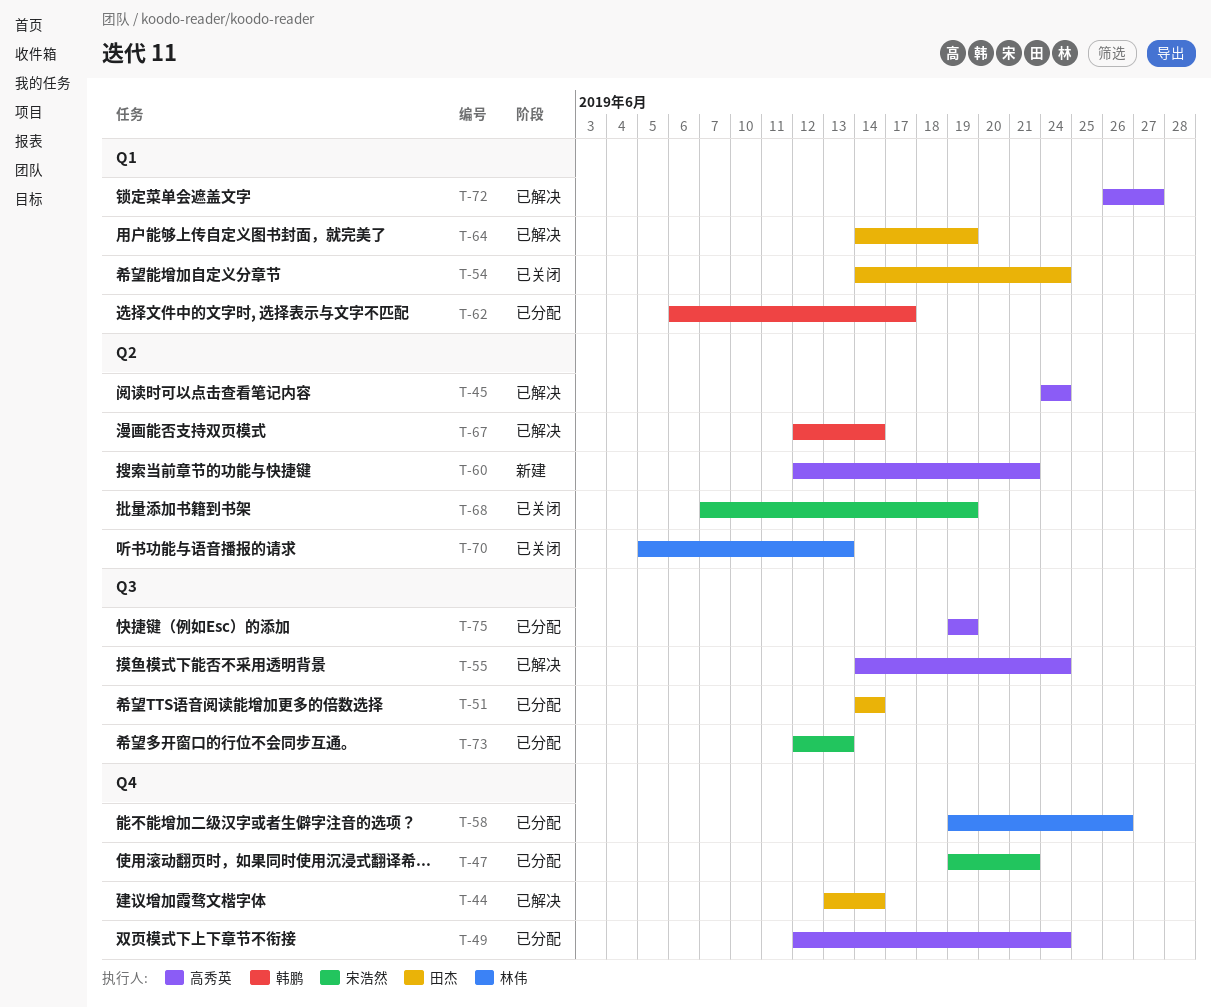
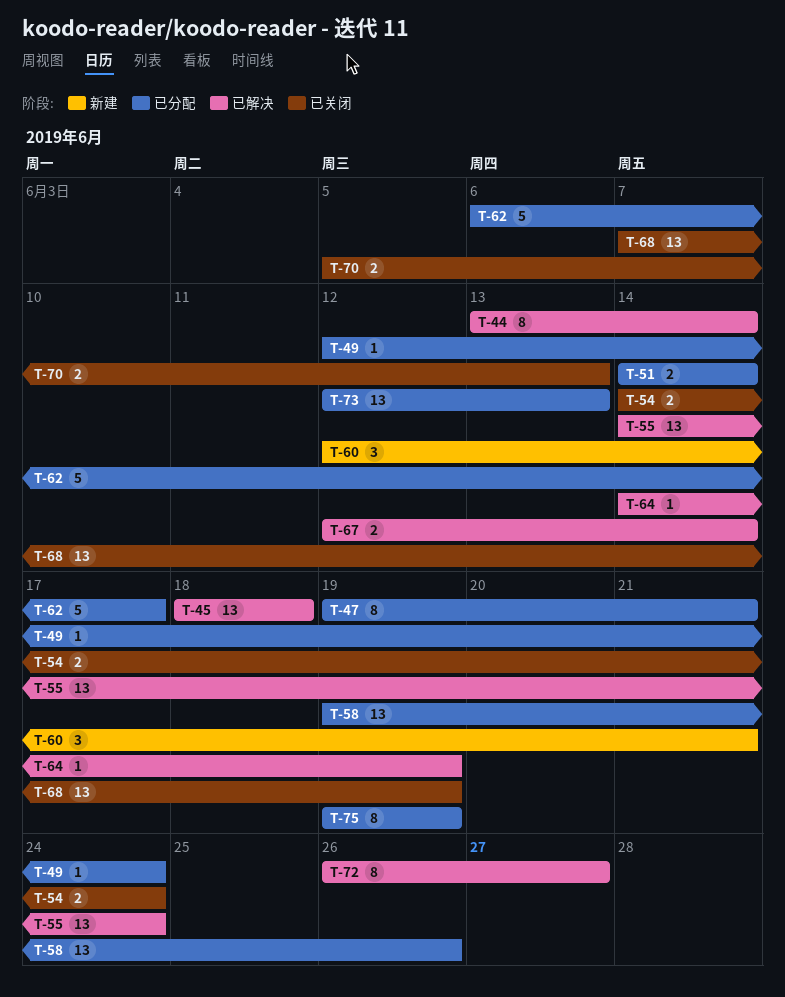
T-45, start: Jun 24 -> Jun 18
T-45, due: Jun 24 -> Jun 18

